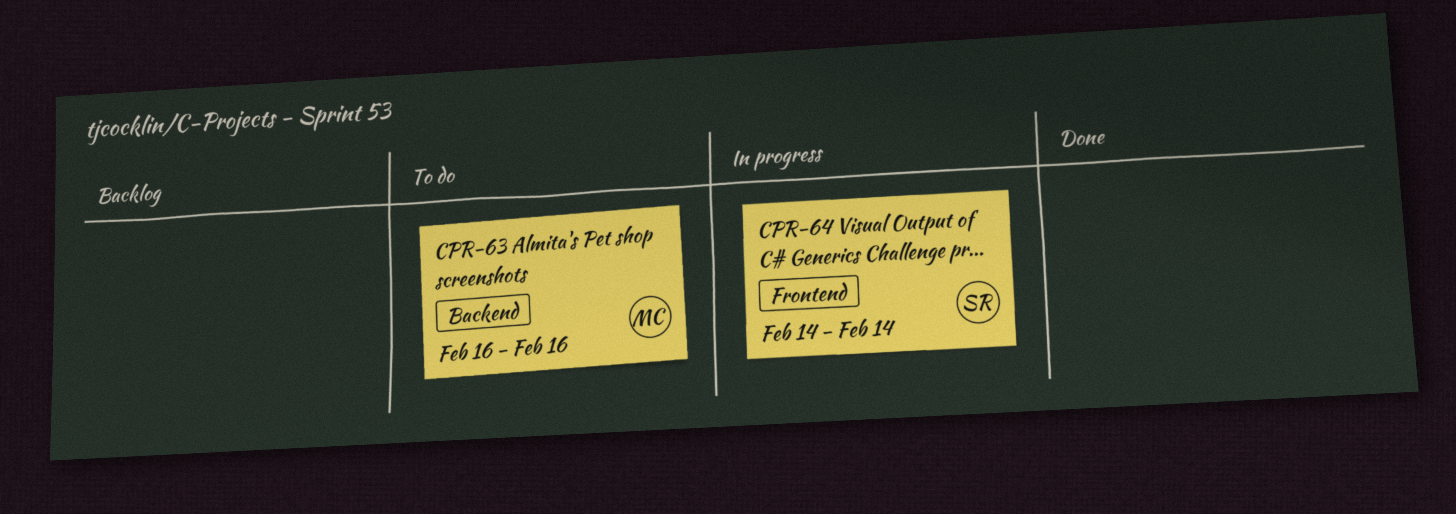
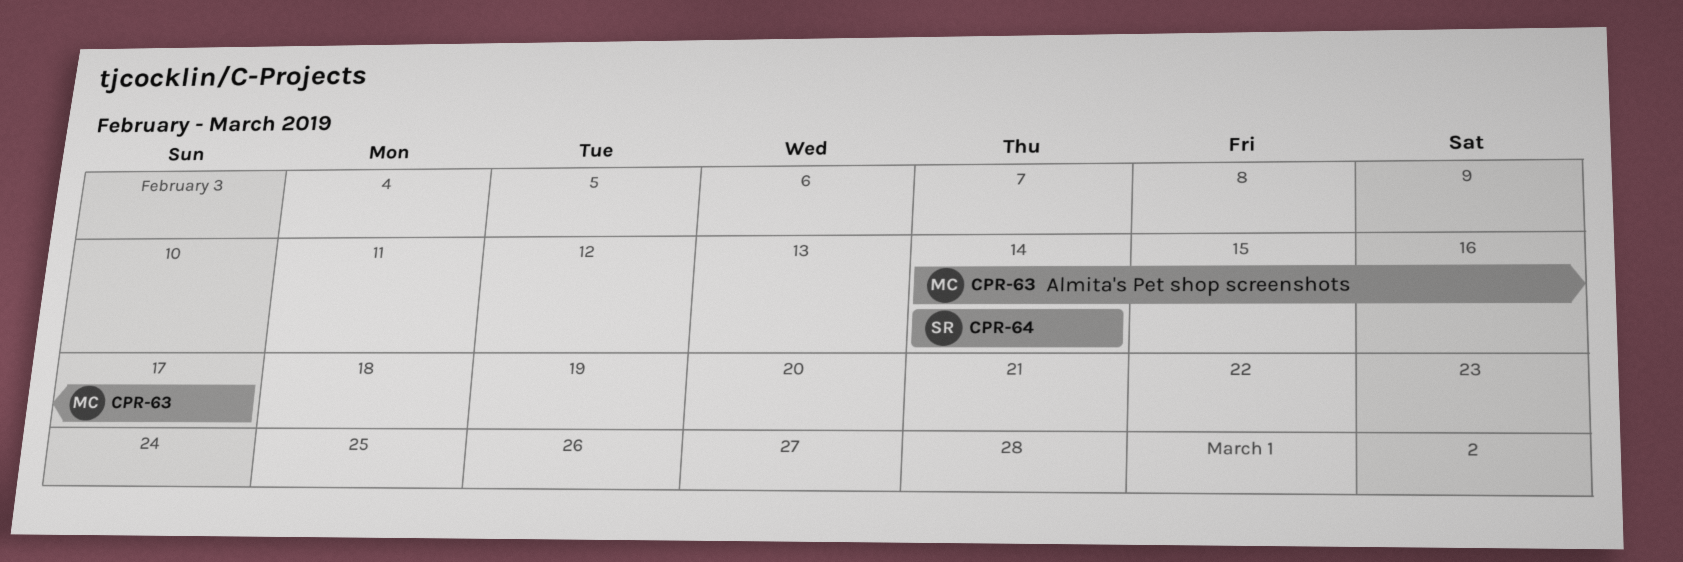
CPR-63, start: Feb 16 -> Feb 14
CPR-63, due: Feb 16 -> Feb 17

